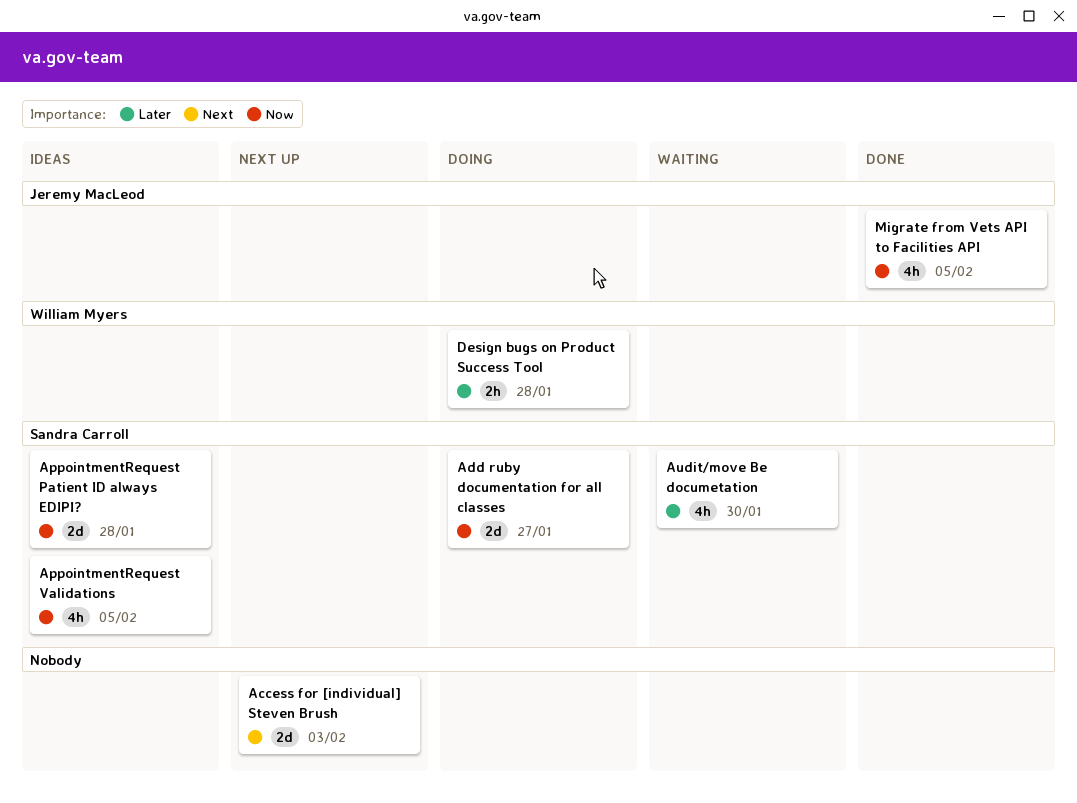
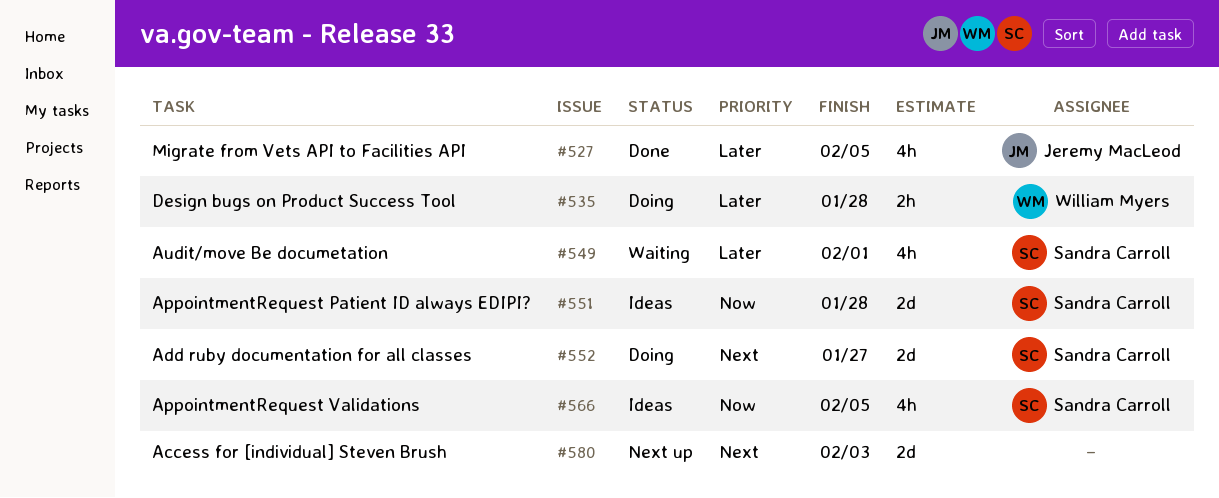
Add ruby documentation for all classes, priority: Now -> Next
Audit/move Be documetation, due: Jan 30 -> Feb 1
Migrate from Vets API to Facilities API, priority: Now -> Later

